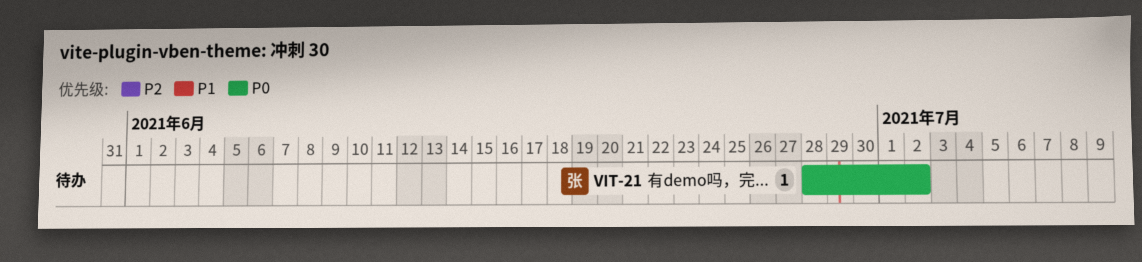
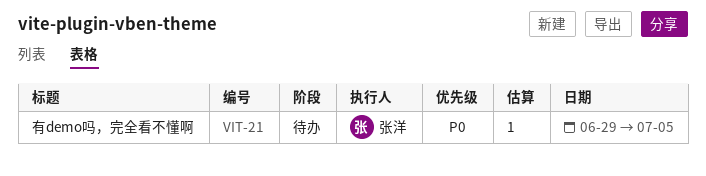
VIT-21, start: Jun 28 -> Jun 29
VIT-21, due: Jul 2 -> Jul 5

